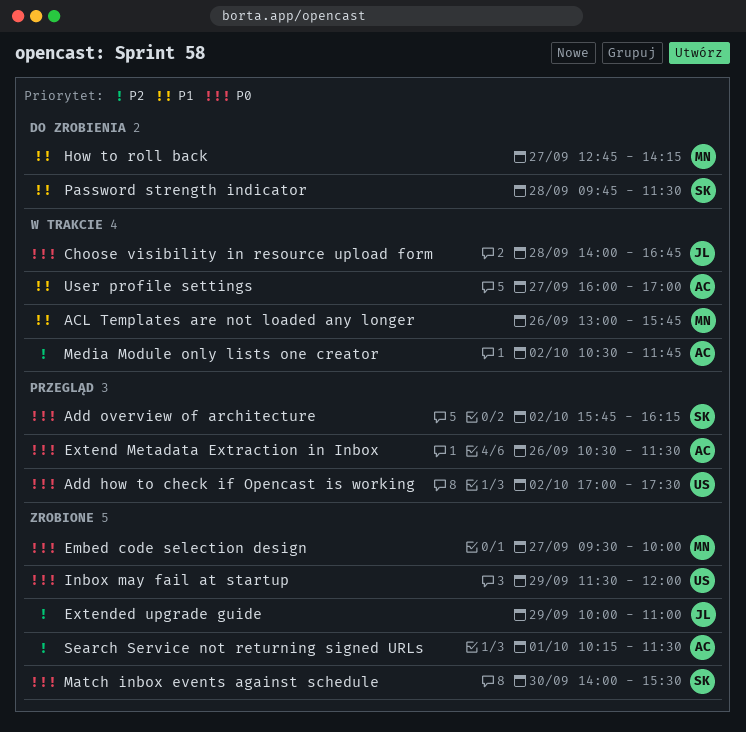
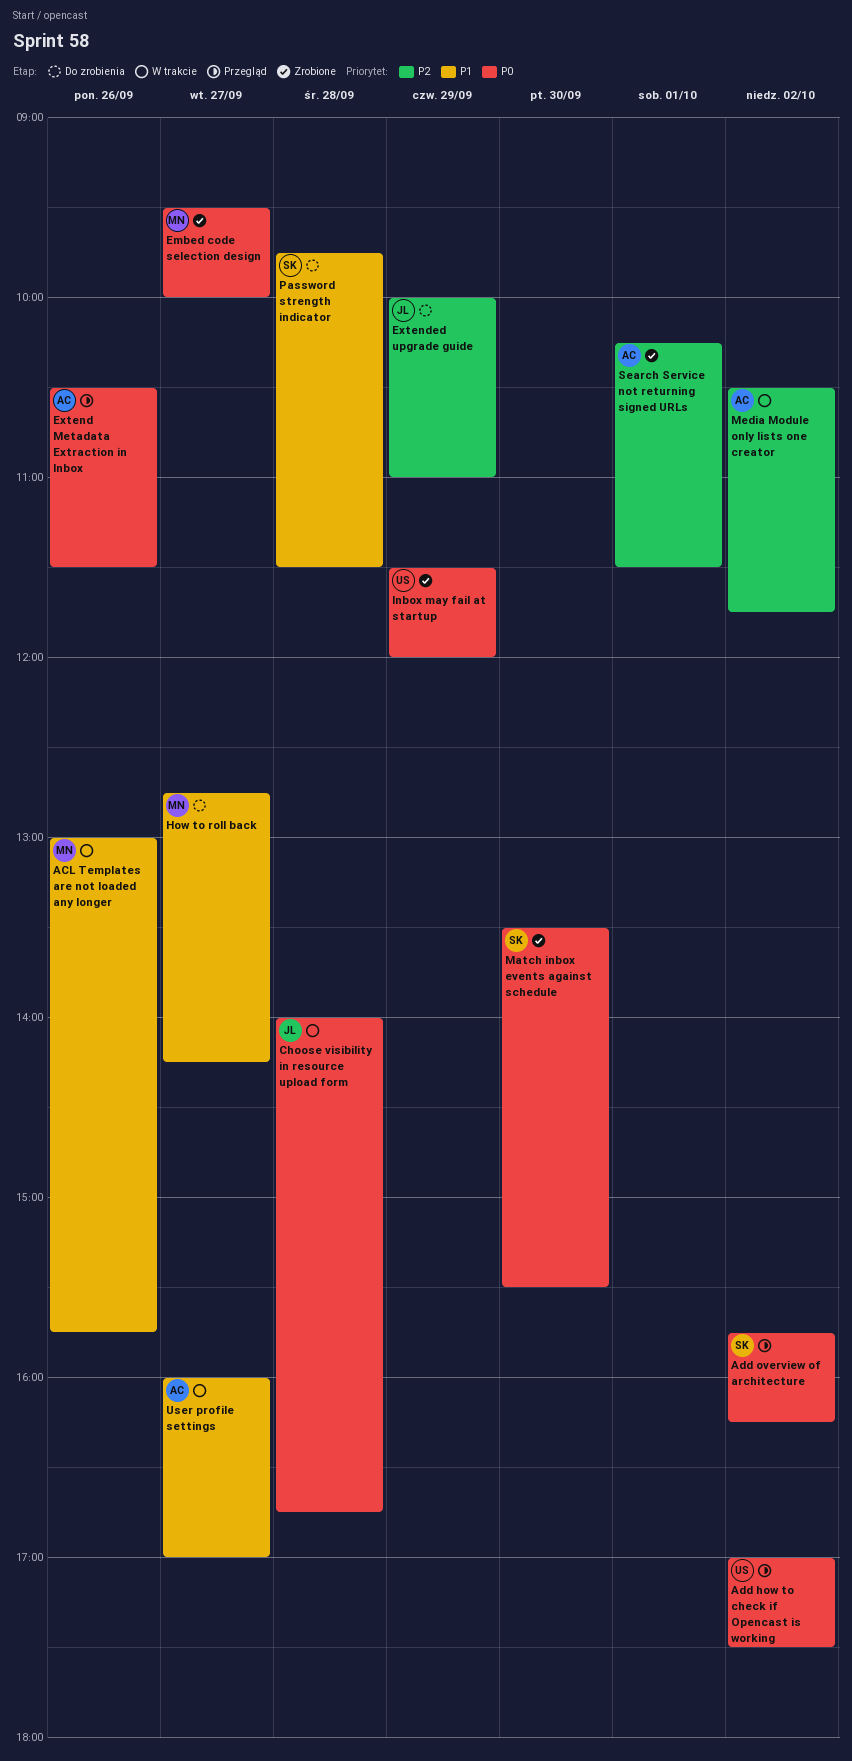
Extended upgrade guide, status: Zrobione -> Do zrobienia
Match inbox events against schedule, begins: 14:00 -> 13:30

